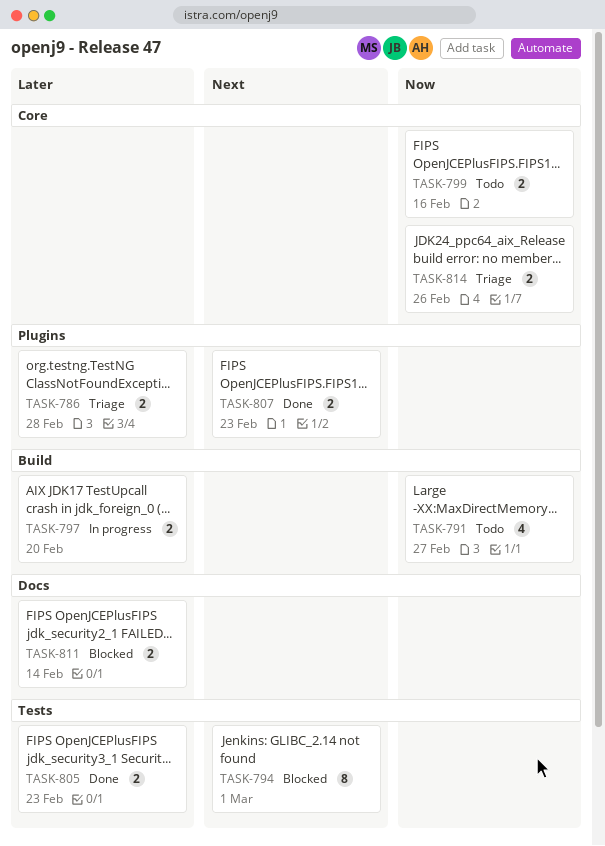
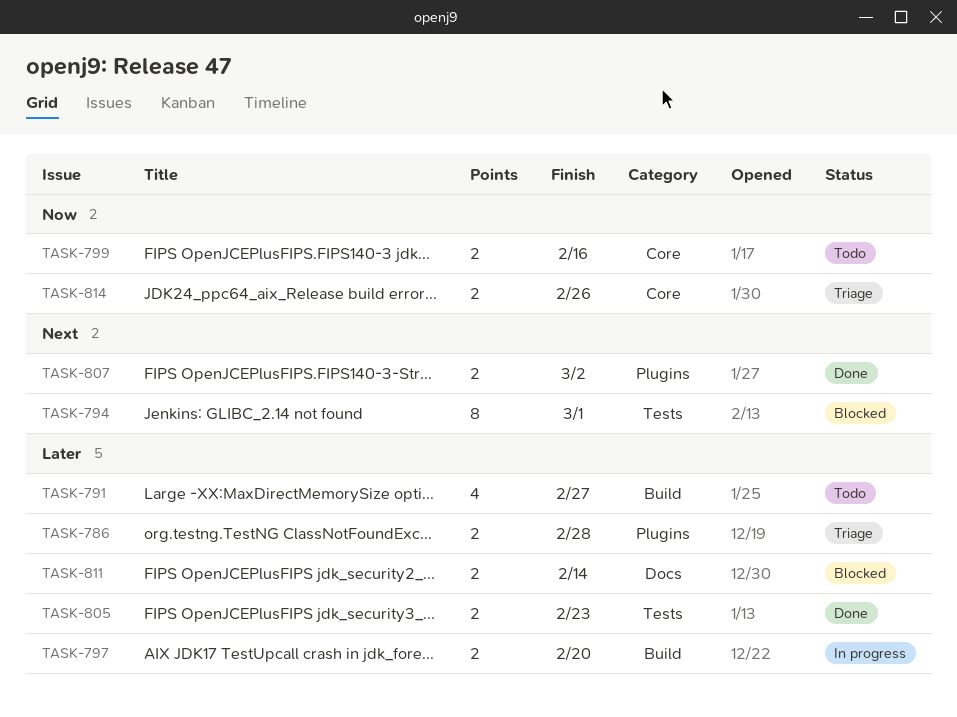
TASK-791, priority: Now -> Later
TASK-807, due: Feb 23 -> Mar 2

